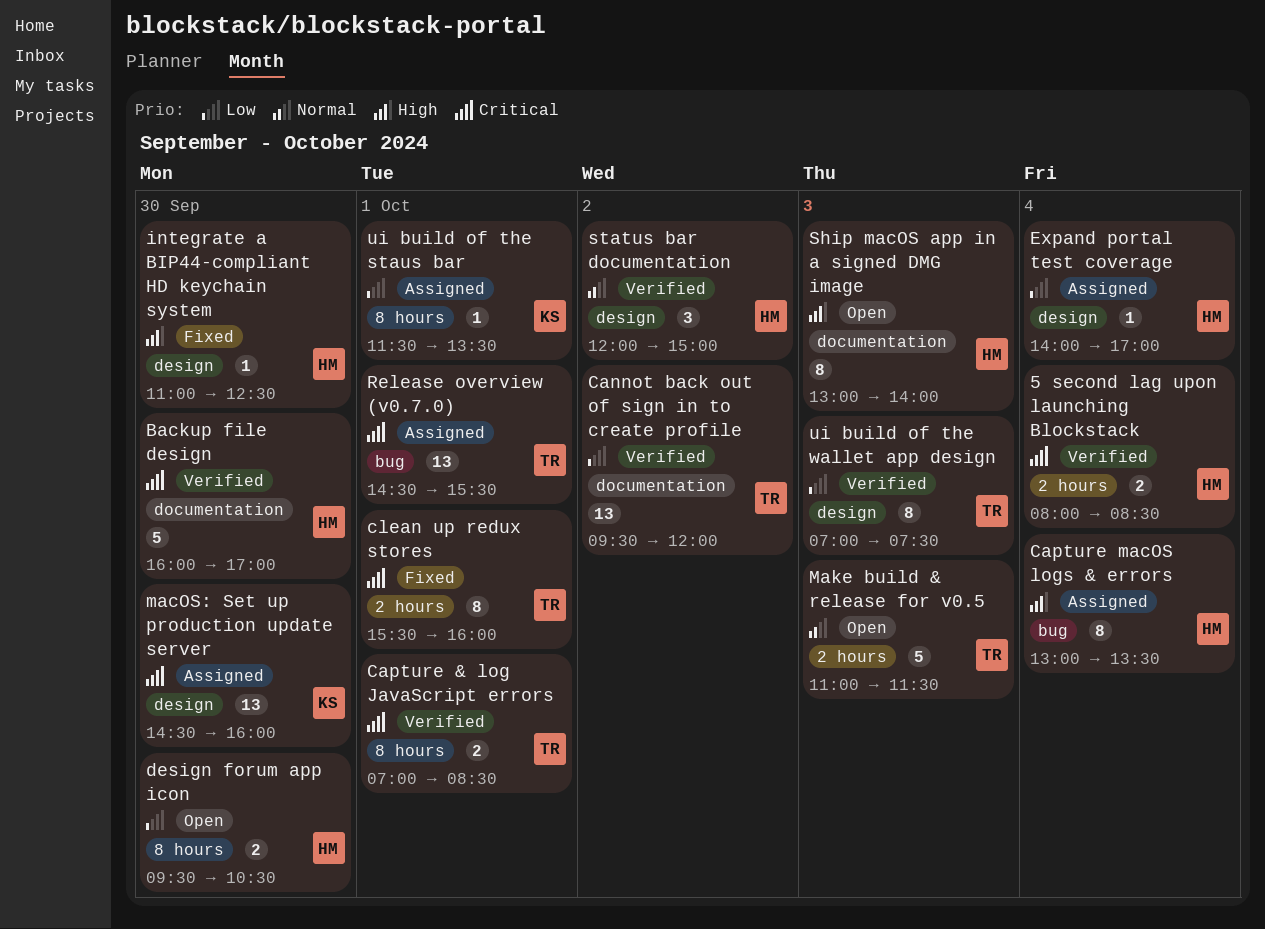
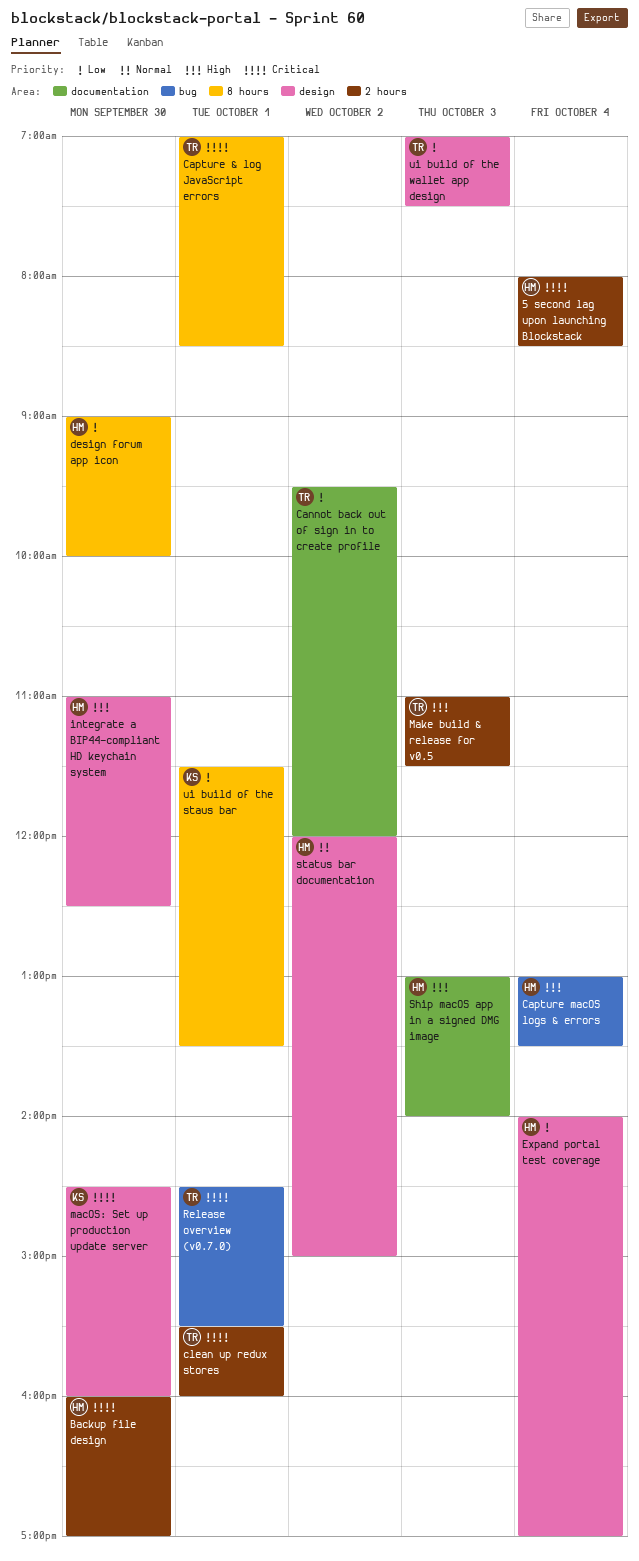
Backup file design, label: documentation -> 2 hours
design forum app icon, begins: 09:30 -> 09:00
design forum app icon, ends: 10:30 -> 10:00
Make build & release for v0.5, priority: Normal -> High

